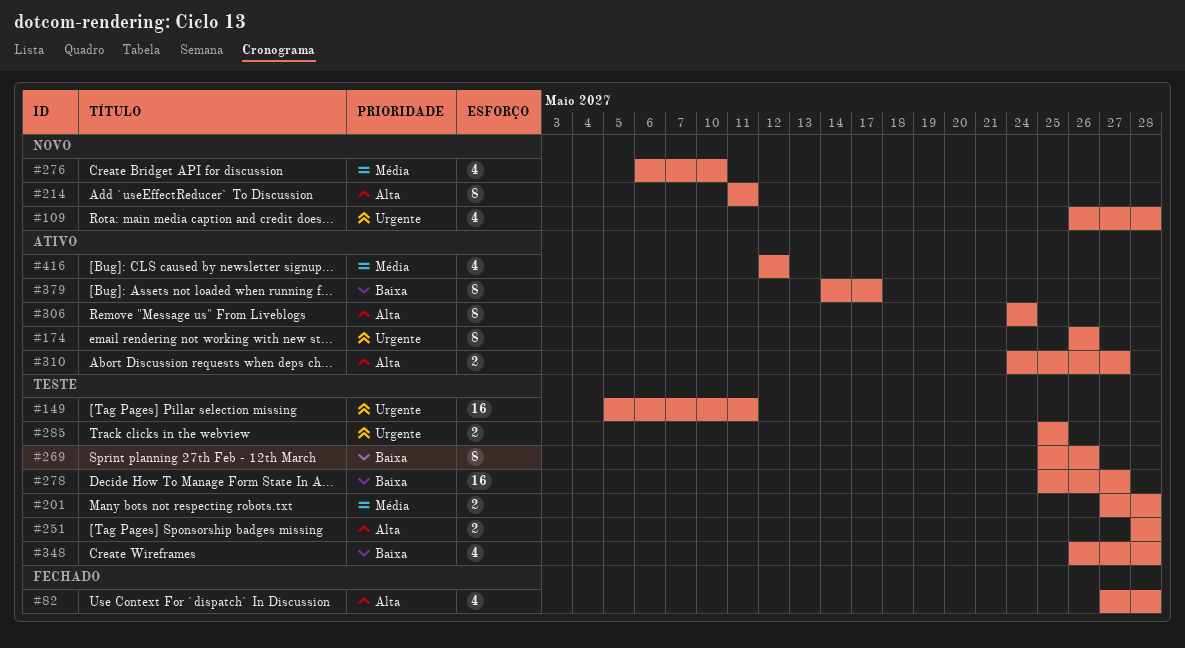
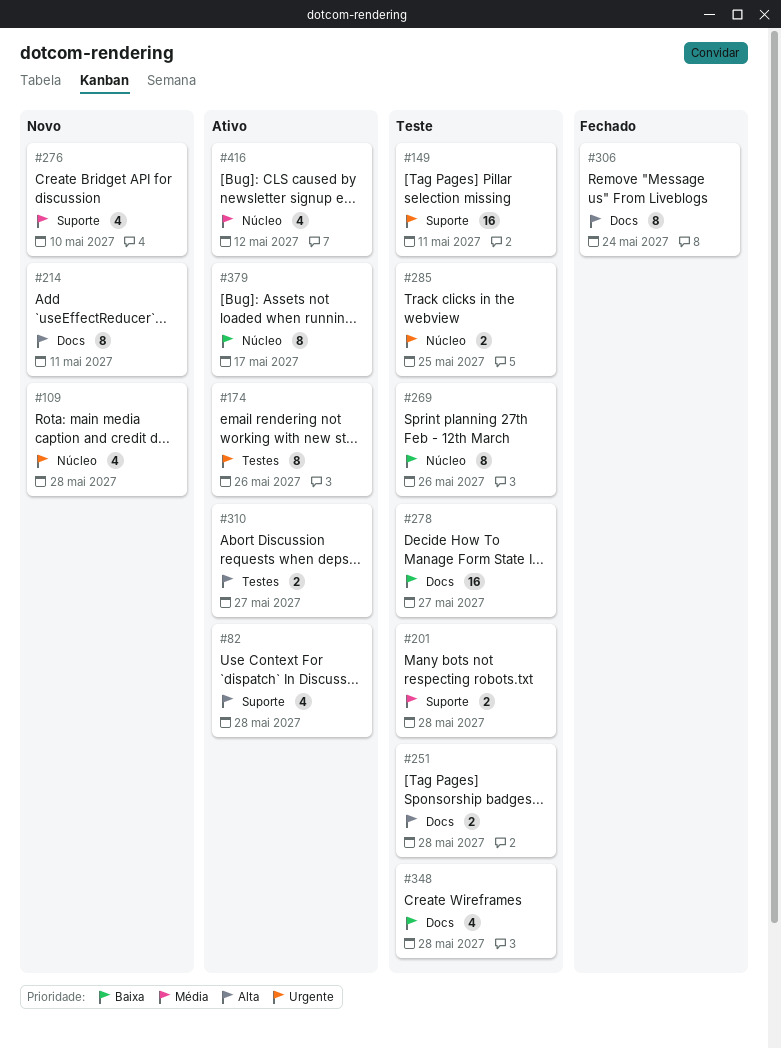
#82, status: Fechado -> Ativo
#306, status: Ativo -> Fechado

